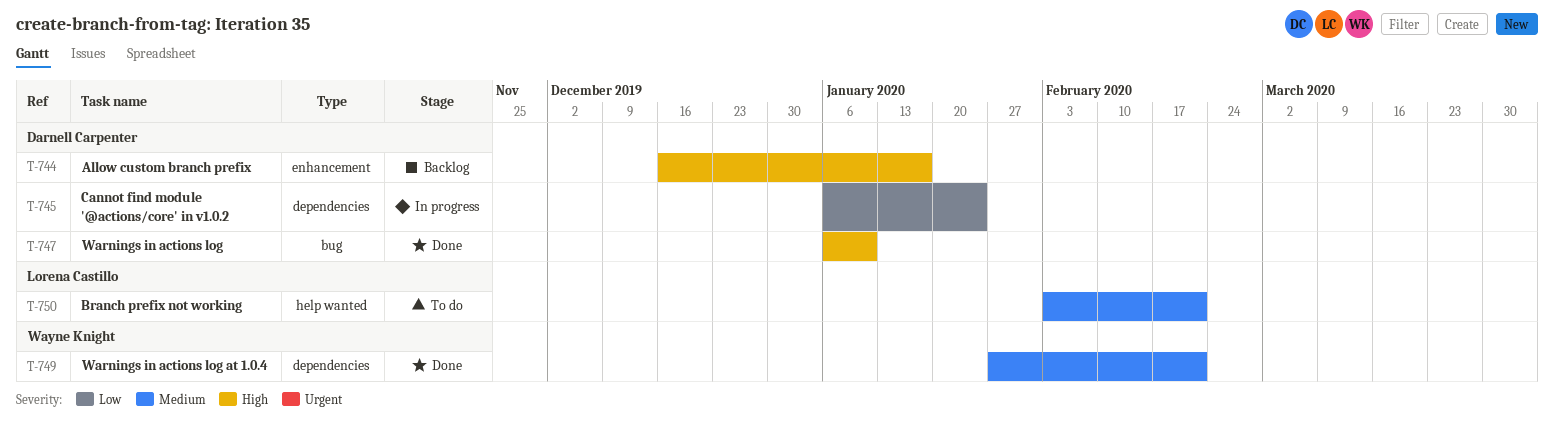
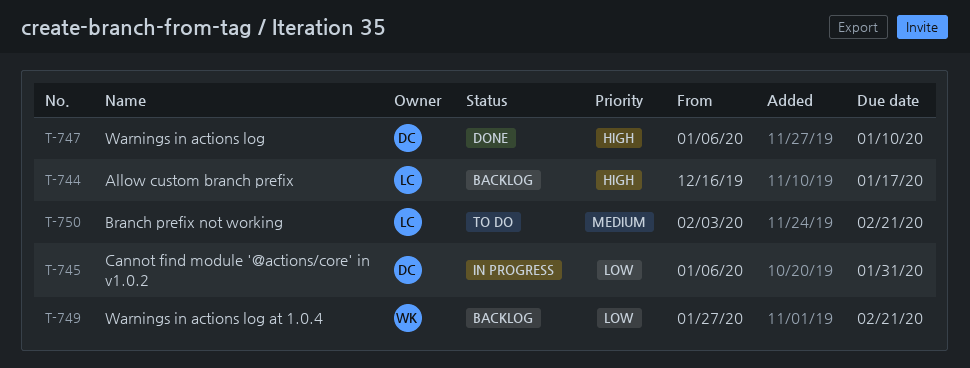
T-744, owner: Darnell Carpenter -> Lorena Castillo
T-745, due: Jan 24 -> Jan 31
T-749, status: Done -> Backlog
T-749, priority: Medium -> Low

